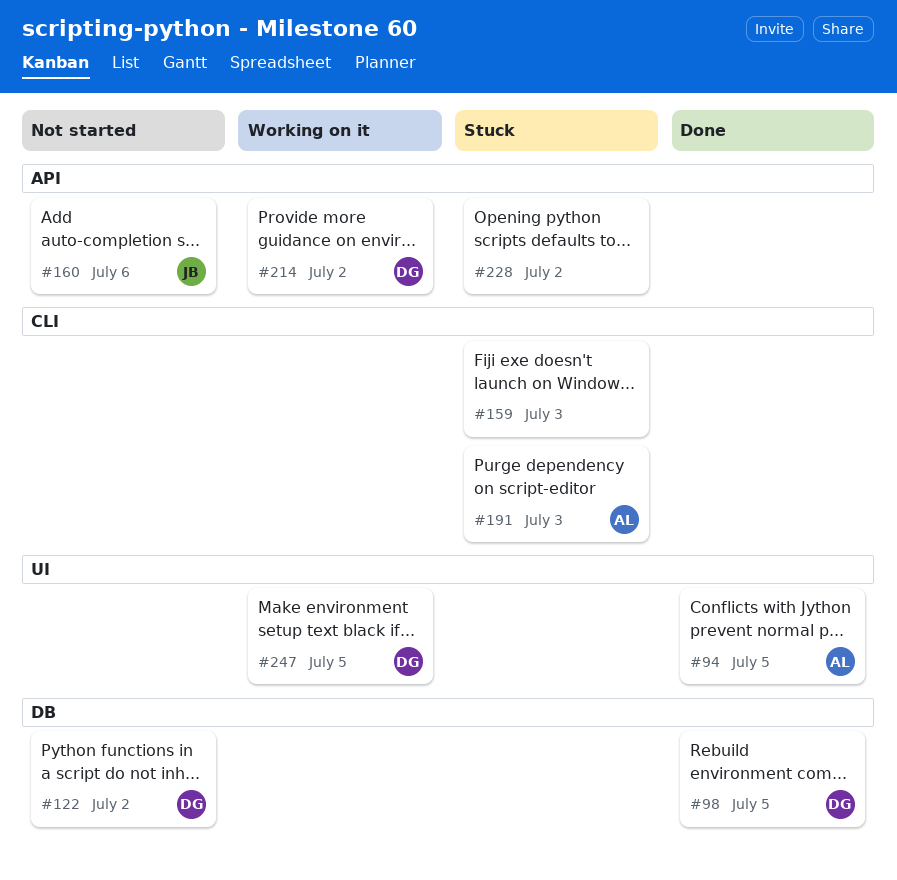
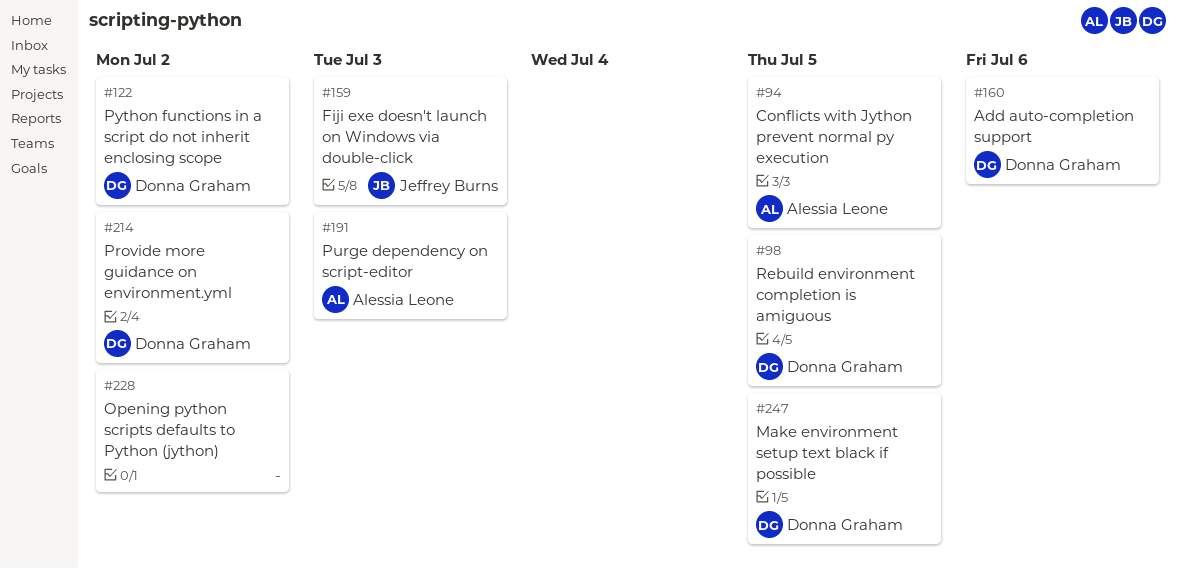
#159, owner: none -> Jeffrey Burns
#160, owner: Jeffrey Burns -> Donna Graham

